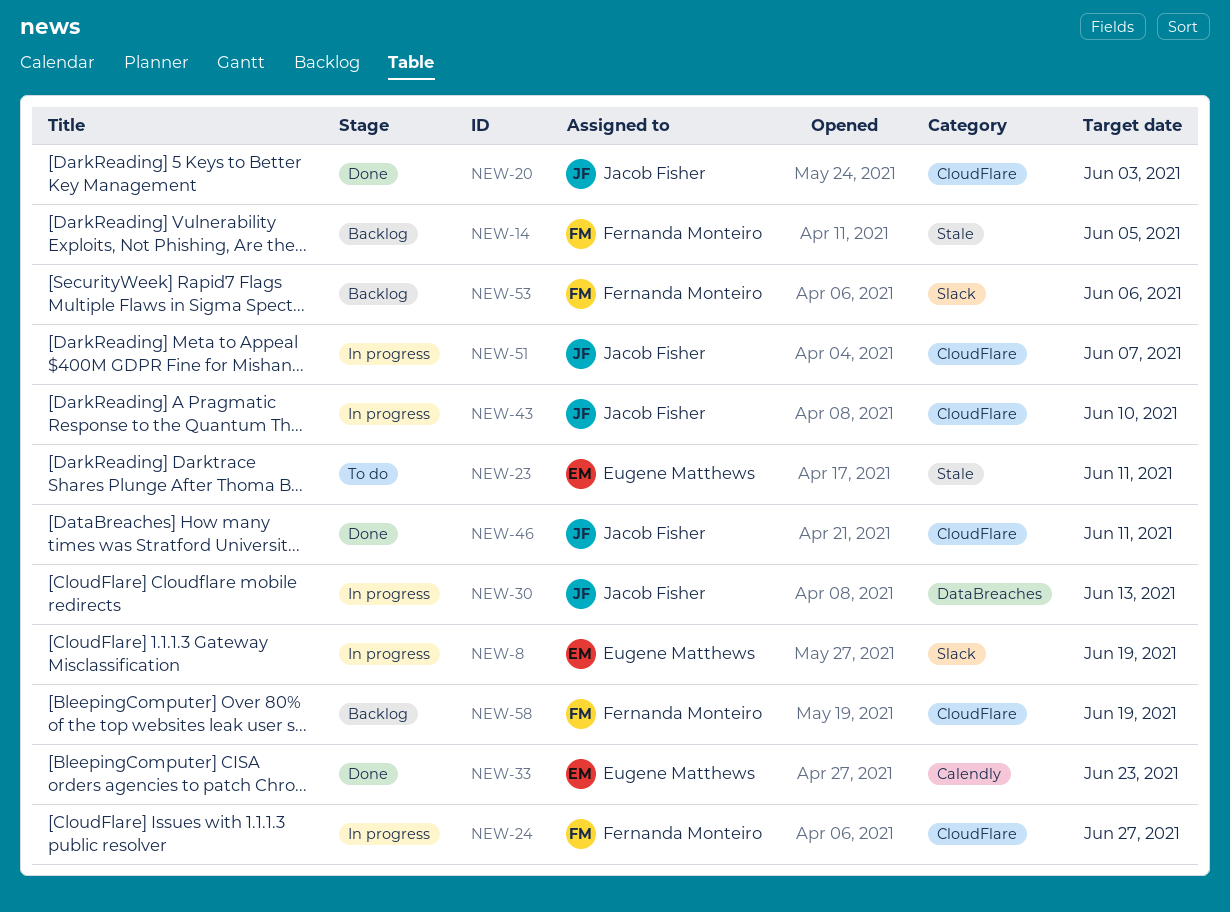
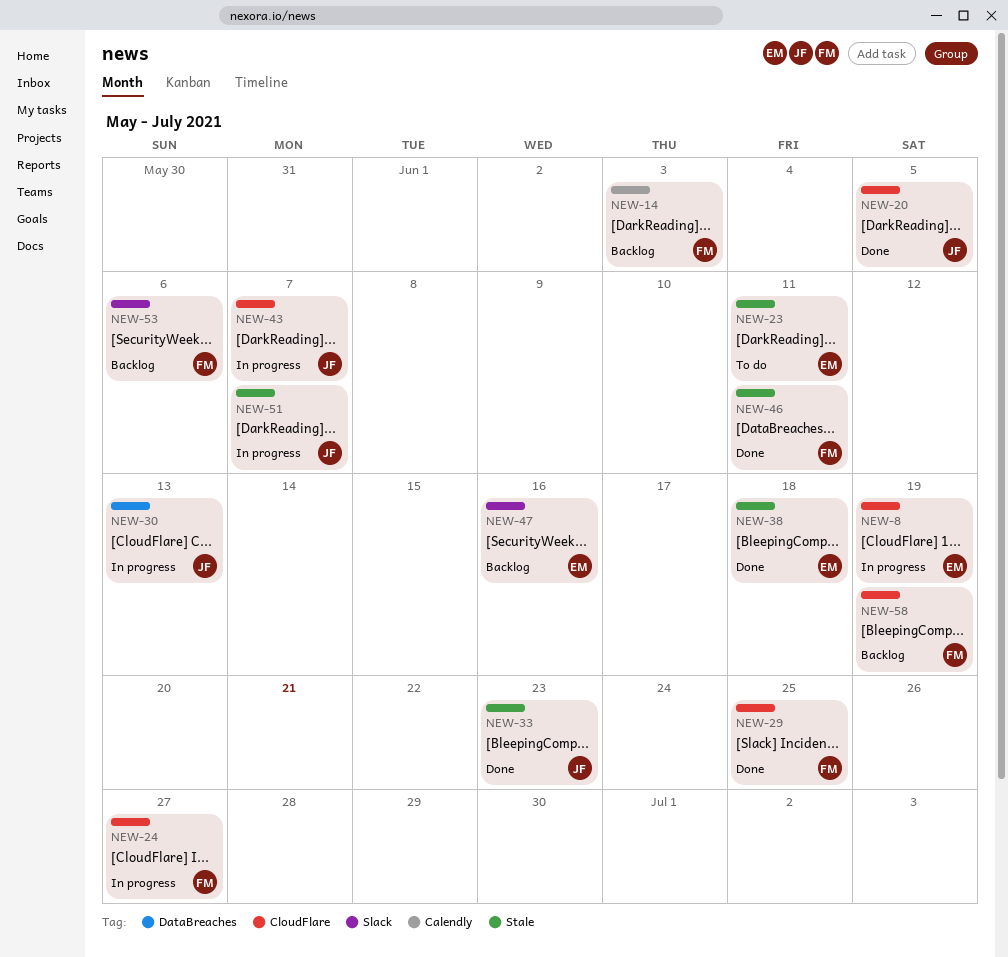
NEW-8, label: Slack -> CloudFlare
NEW-14, label: Stale -> Calendly
NEW-14, due: Jun 5 -> Jun 3
NEW-20, due: Jun 3 -> Jun 5
NEW-29: none -> present
NEW-33, owner: Eugene Matthews -> Jacob Fisher
NEW-33, label: Calendly -> Stale
NEW-38: none -> present
NEW-43, due: Jun 10 -> Jun 7
NEW-46, owner: Jacob Fisher -> Fernanda Monteiro
NEW-46, label: CloudFlare -> Stale
NEW-47: none -> present
NEW-51, label: CloudFlare -> Stale

